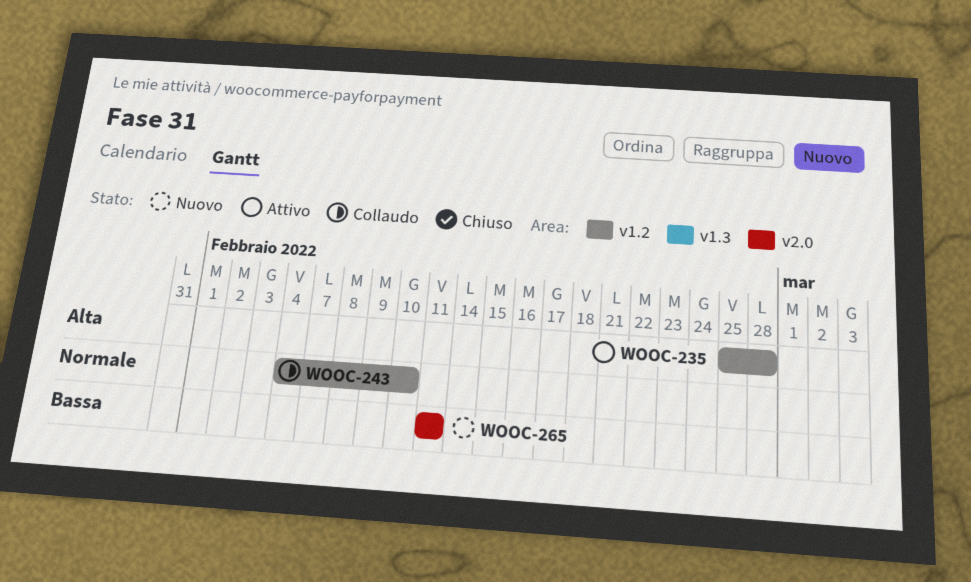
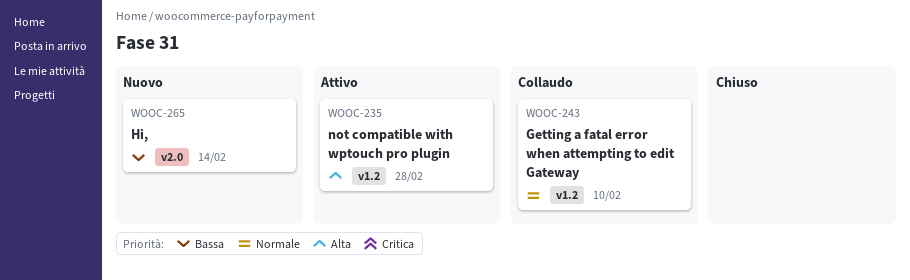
WOOC-265, due: Feb 11 -> Feb 14

